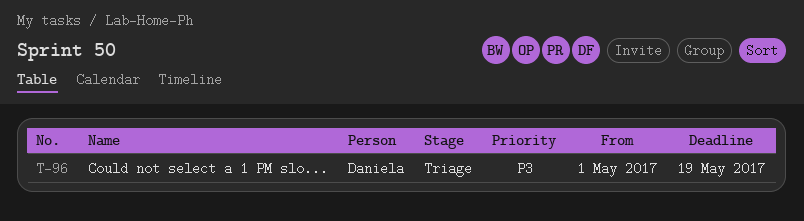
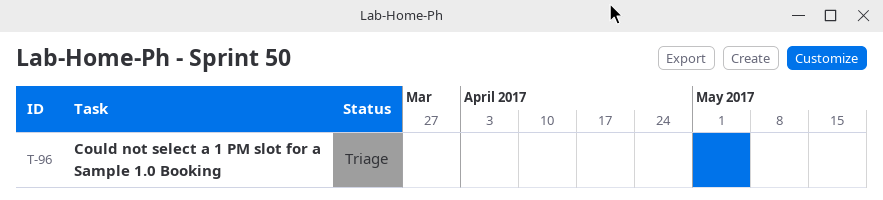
T-96, due: May 19 -> May 5

